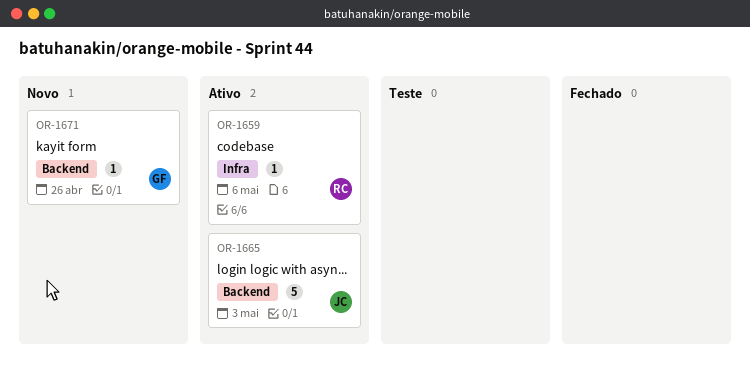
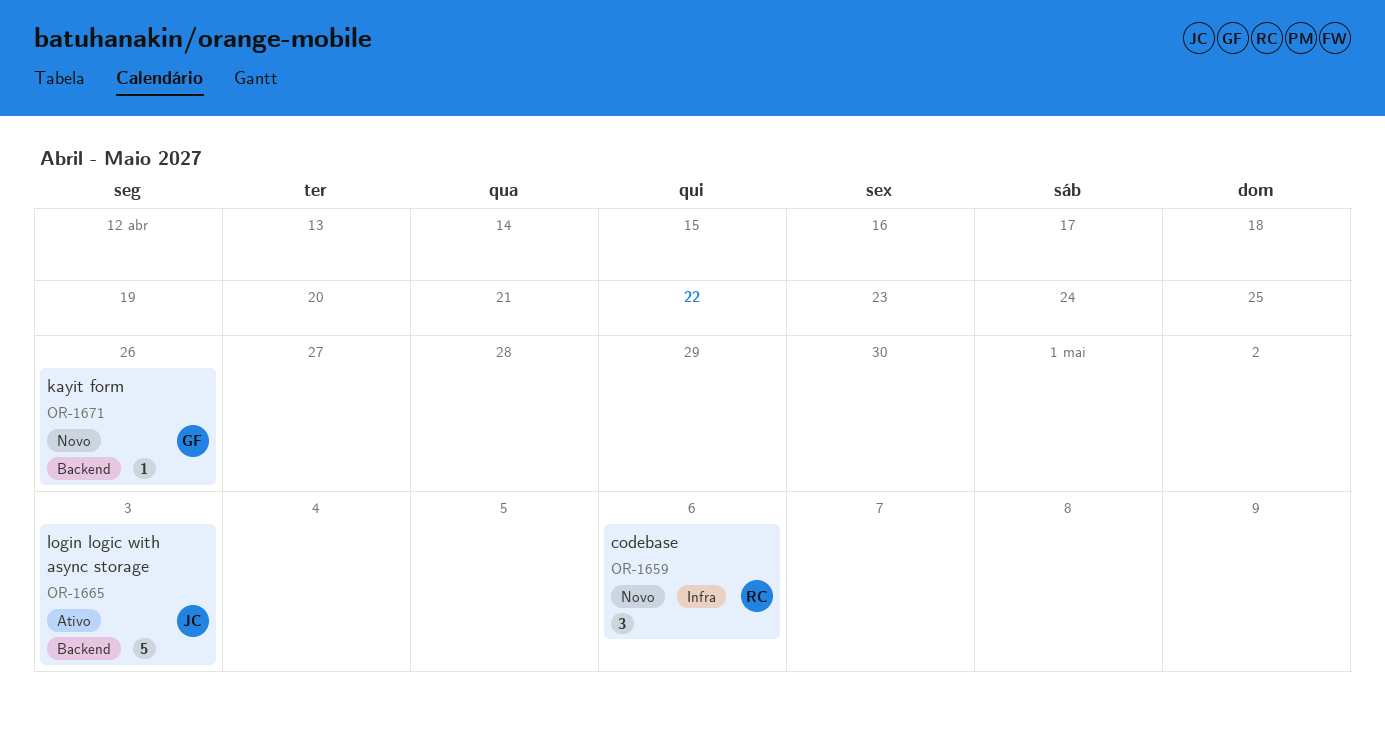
OR-1659, status: Ativo -> Novo
OR-1659, estimate: 1 -> 3

